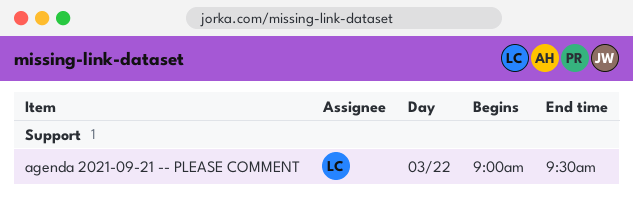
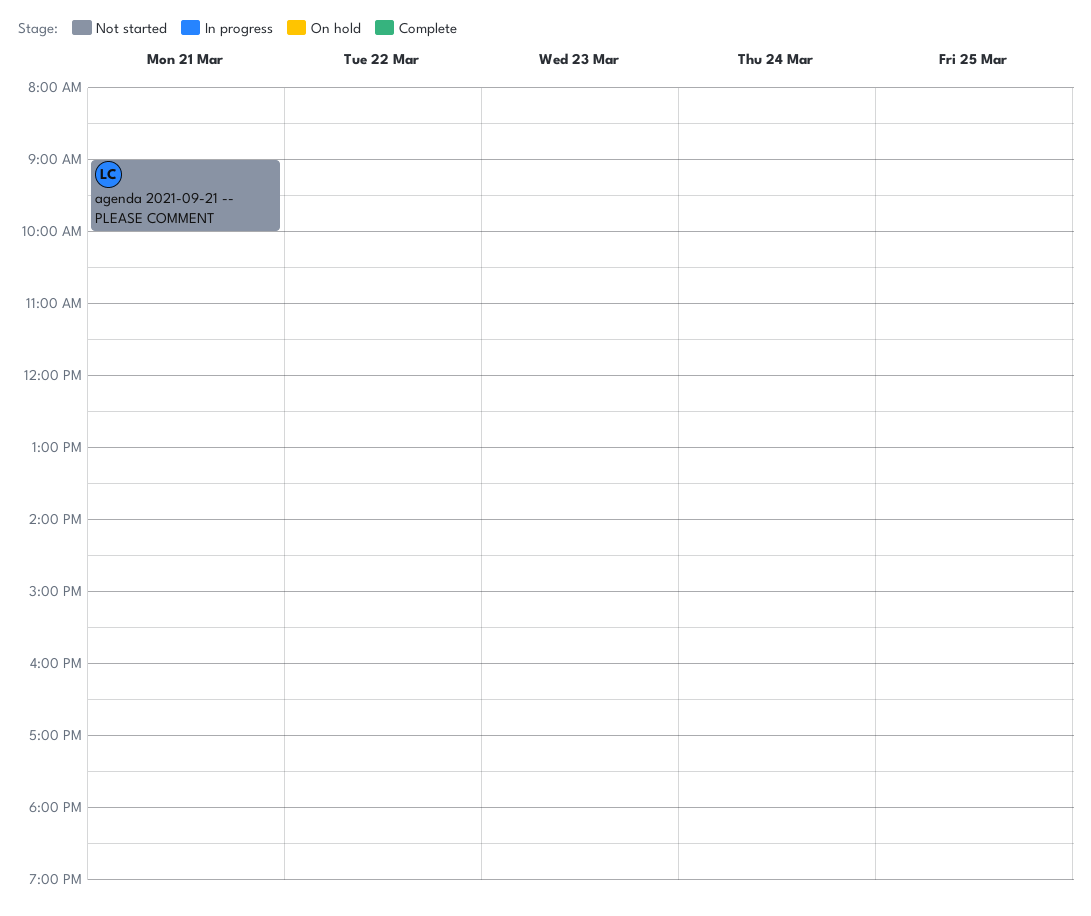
agenda 2021-09-21 -- PLEASE COMMENT, day: Mar 22 -> Mar 21
agenda 2021-09-21 -- PLEASE COMMENT, ends: 09:30 -> 10:00

